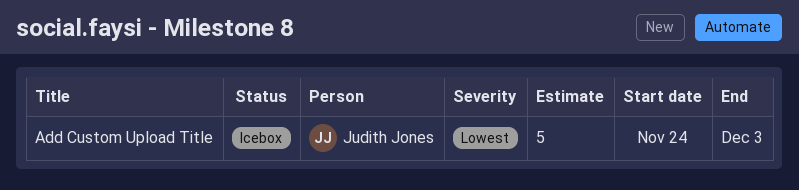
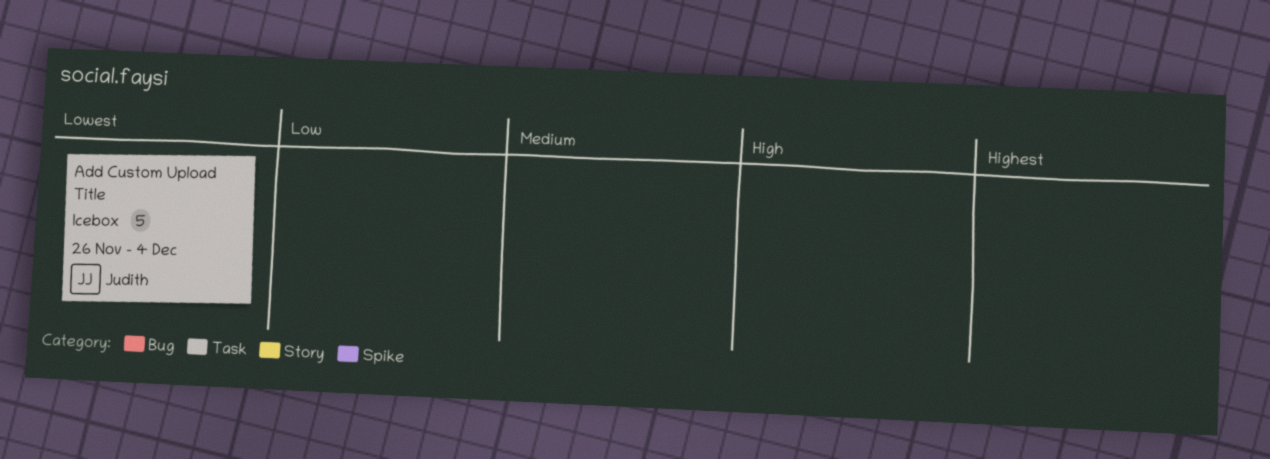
Add Custom Upload Title, start: Nov 24 -> Nov 26
Add Custom Upload Title, due: Dec 3 -> Dec 4

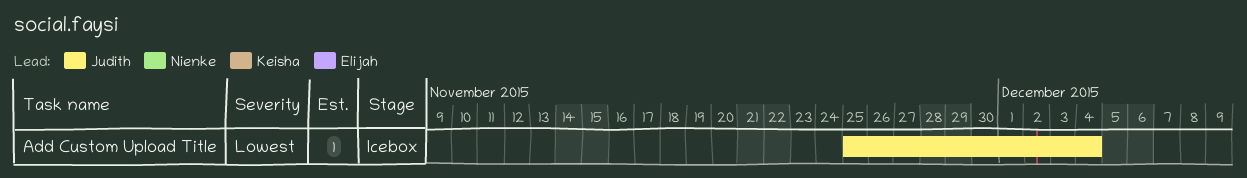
Add Custom Upload Title, estimate: 5 -> 1
Add Custom Upload Title, start: Nov 26 -> Nov 25

